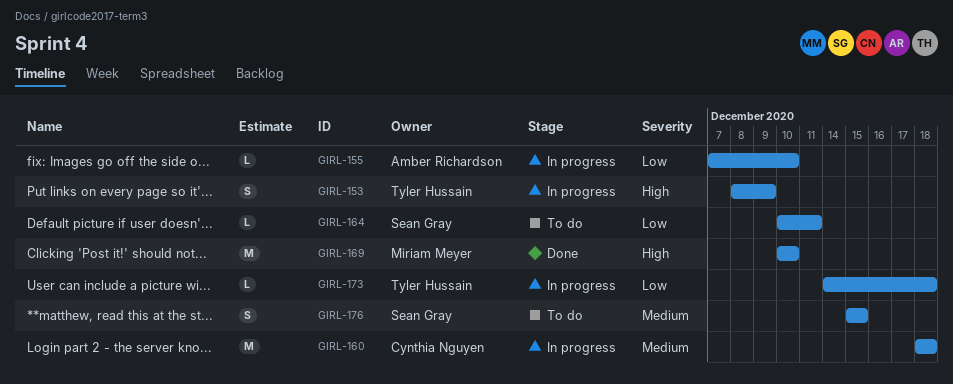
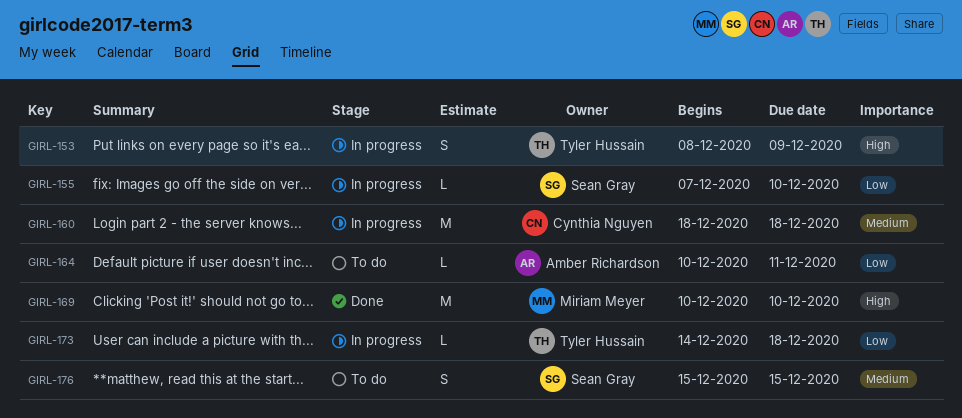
GIRL-155, owner: Amber Richardson -> Sean Gray
GIRL-164, owner: Sean Gray -> Amber Richardson

